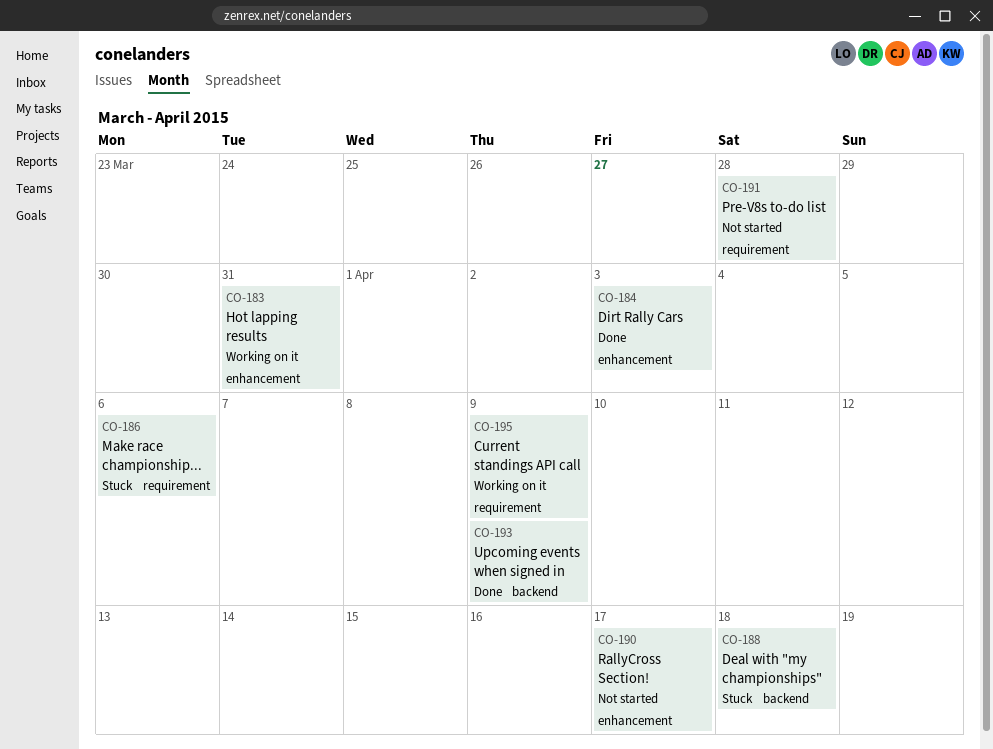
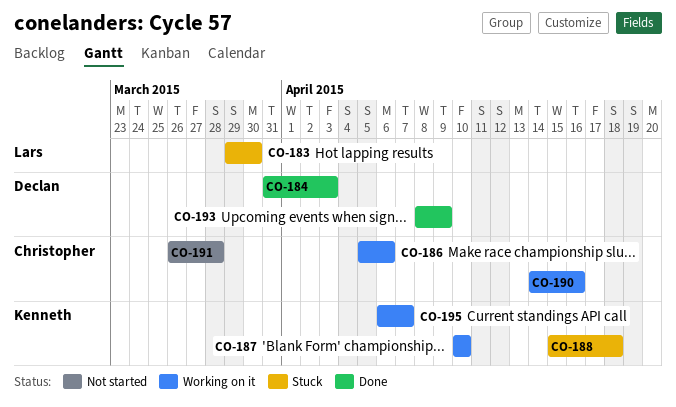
CO-183, status: Working on it -> Stuck
CO-183, due: Mar 31 -> Mar 30
CO-186, status: Stuck -> Working on it
CO-187: none -> present
CO-190, status: Not started -> Working on it
CO-190, due: Apr 17 -> Apr 16
CO-195, due: Apr 9 -> Apr 7

